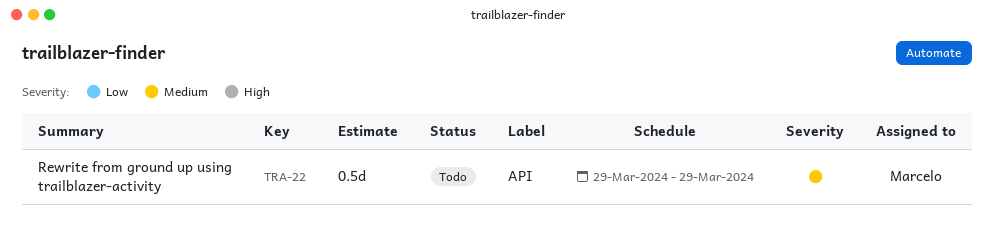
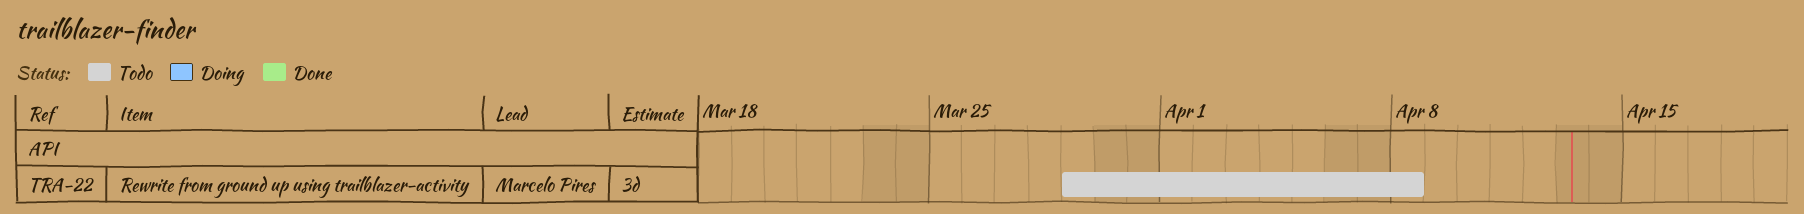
TRA-22, estimate: 0.5d -> 3d
TRA-22, due: Mar 29 -> Apr 8

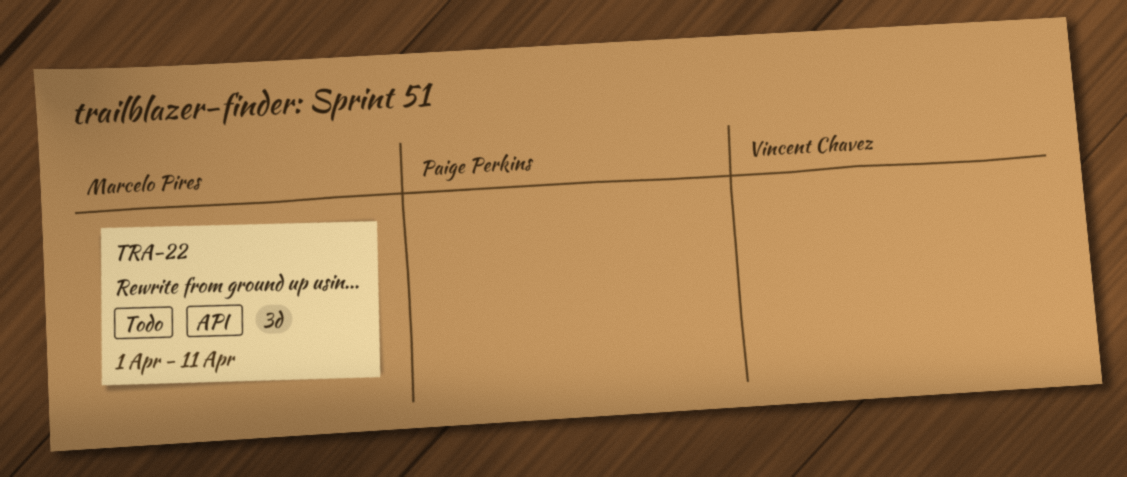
TRA-22, start: Mar 29 -> Apr 1
TRA-22, due: Apr 8 -> Apr 11

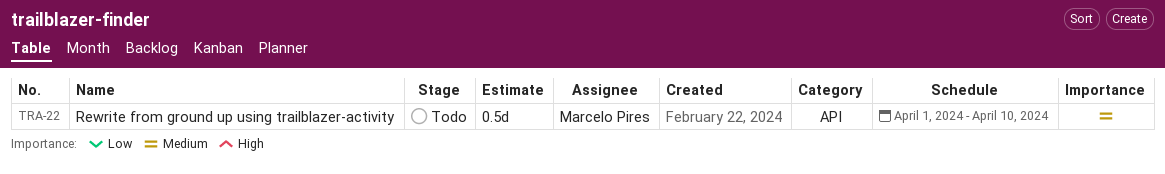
TRA-22, estimate: 3d -> 0.5d
TRA-22, due: Apr 11 -> Apr 10

